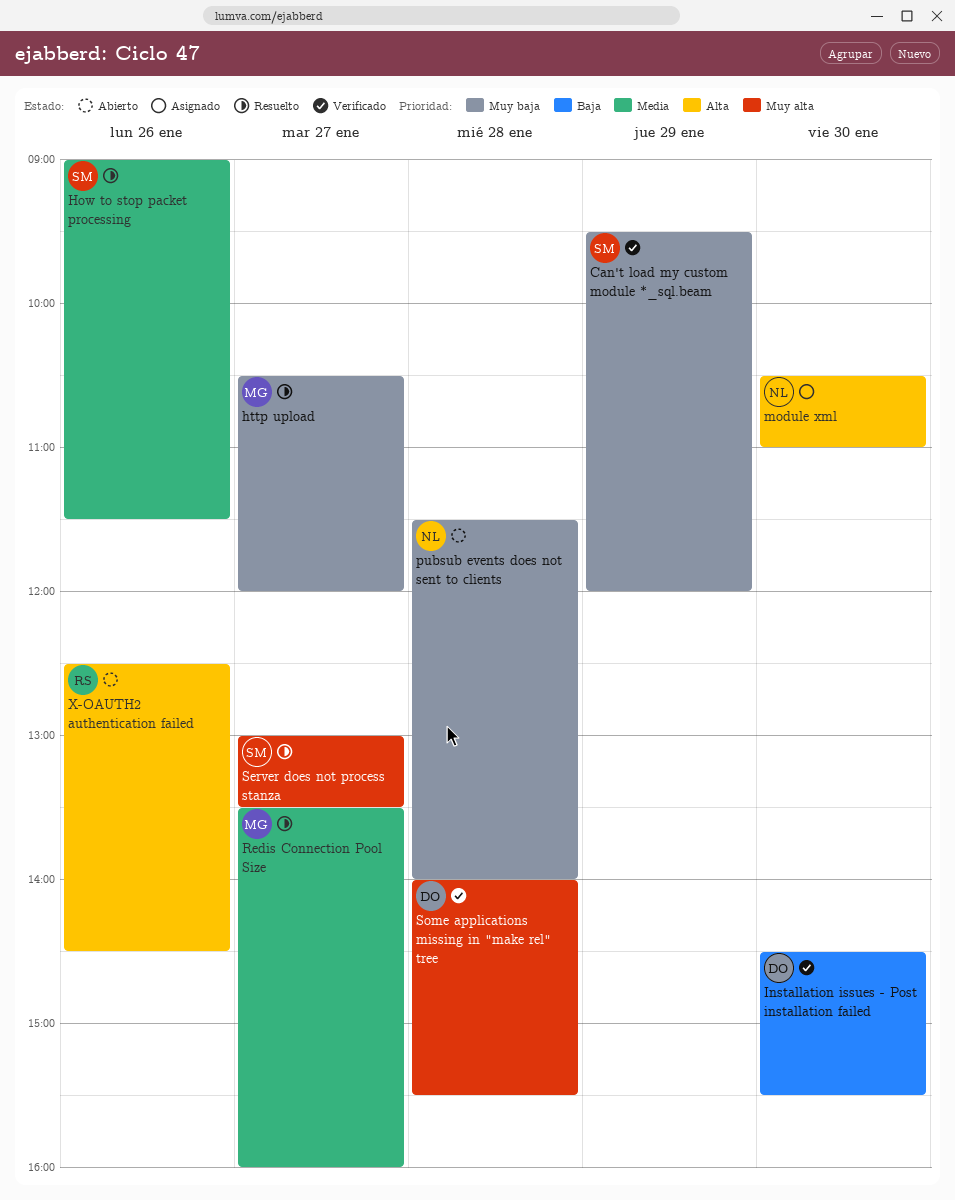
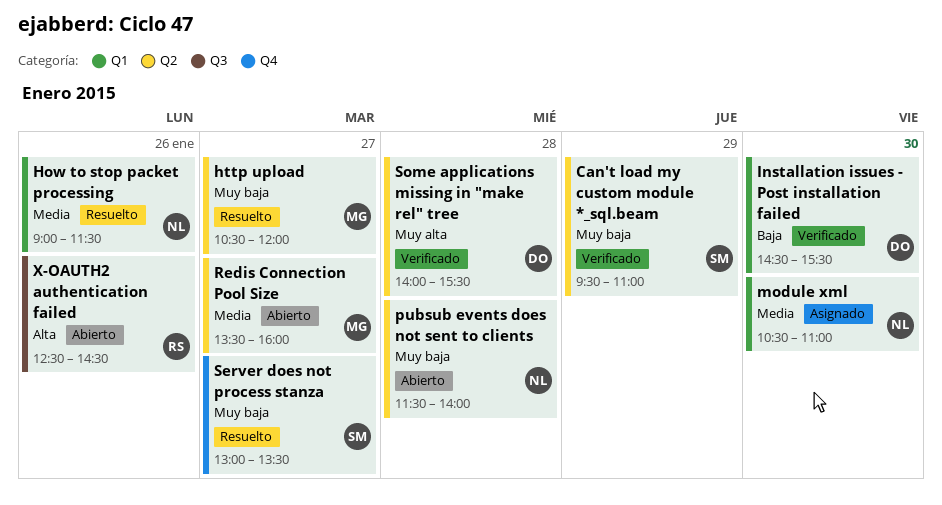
Can't load my custom module *_sql.beam, ends: 12:00 -> 11:00
How to stop packet processing, owner: SM -> NL
module xml, priority: Alta -> Media
Redis Connection Pool Size, status: Resuelto -> Abierto
Server does not process stanza, priority: Muy alta -> Muy baja

